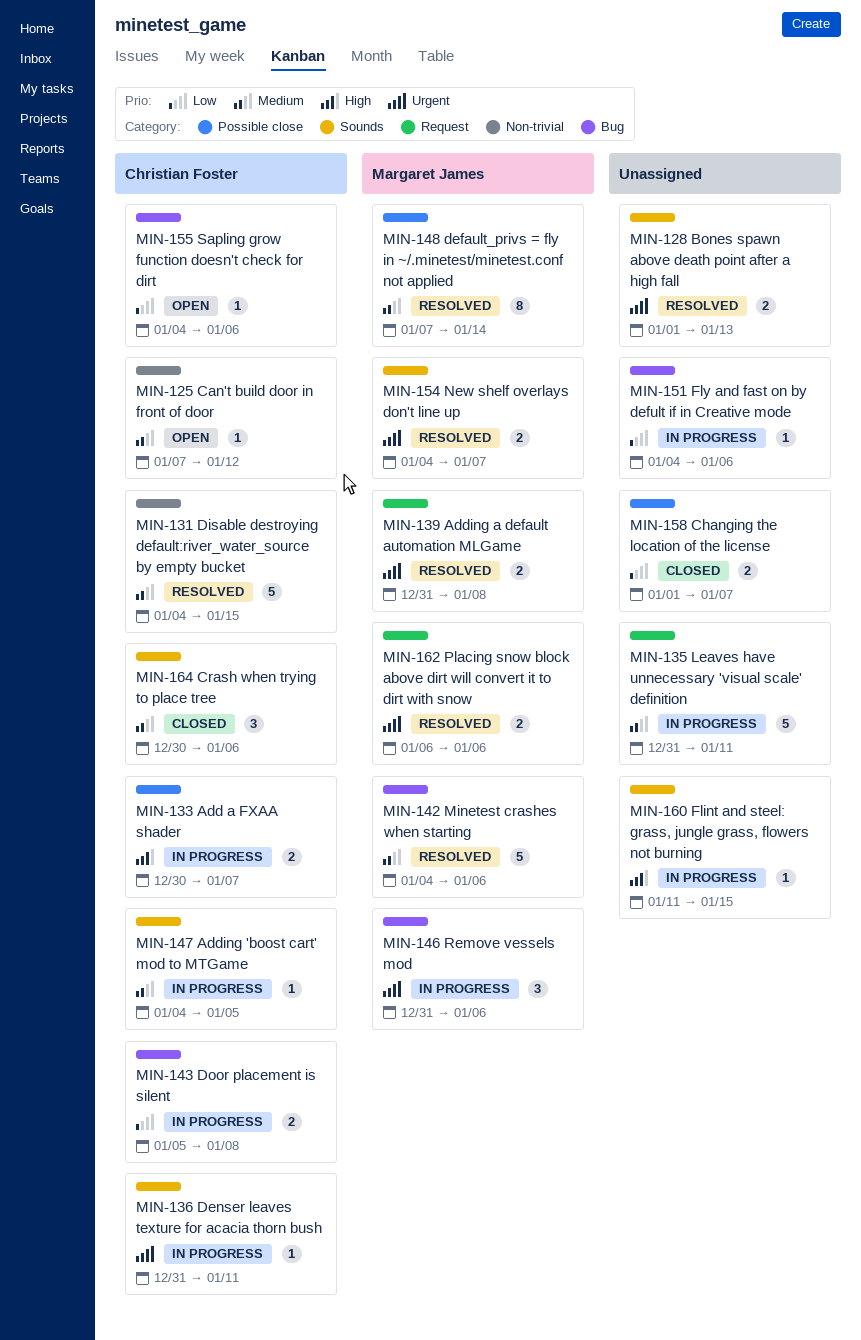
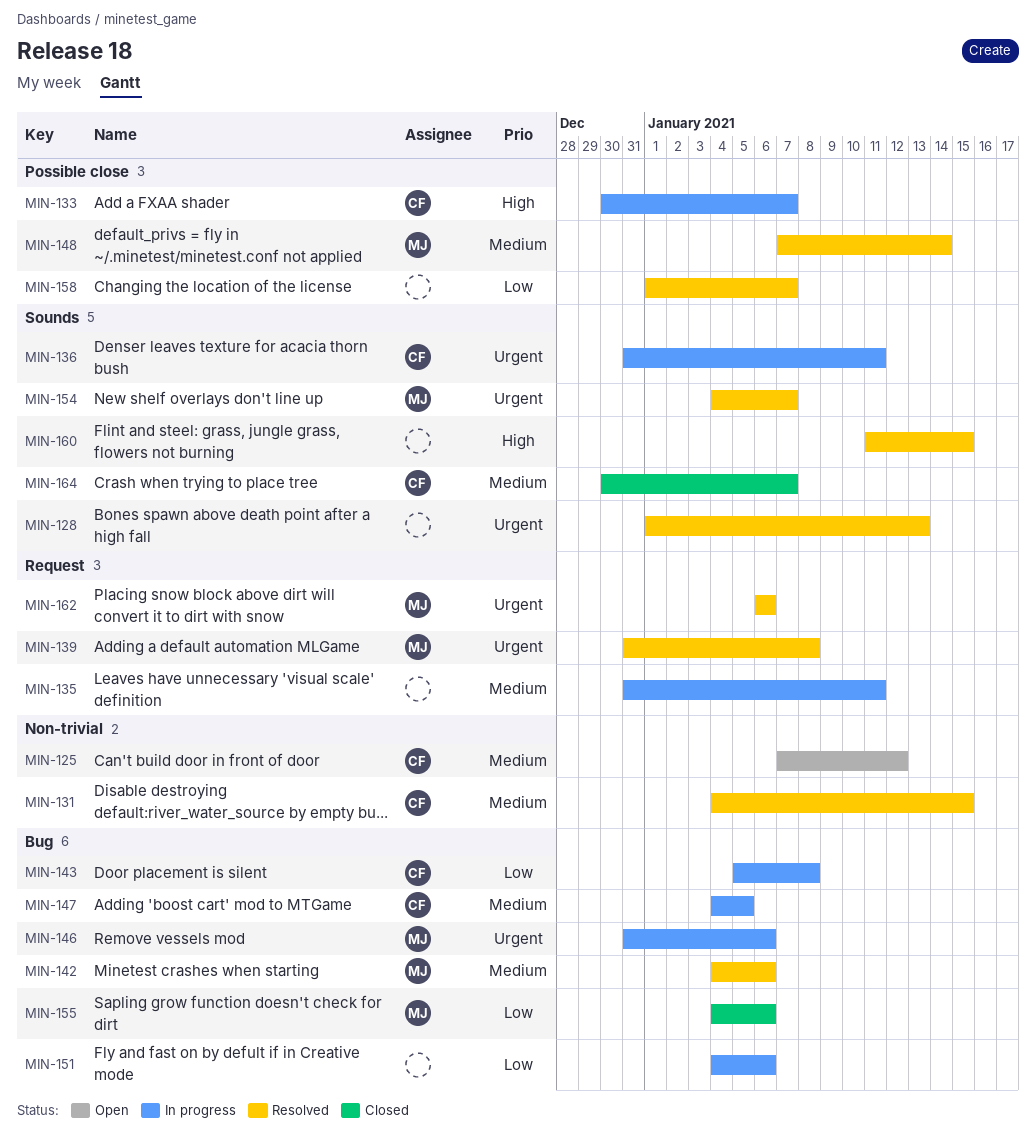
MIN-147, label: Sounds -> Bug
MIN-155, status: Open -> Closed
MIN-155, owner: Christian Foster -> Margaret James
MIN-158, status: Closed -> Resolved
MIN-160, status: In progress -> Resolved
MIN-164, due: Jan 6 -> Jan 7

